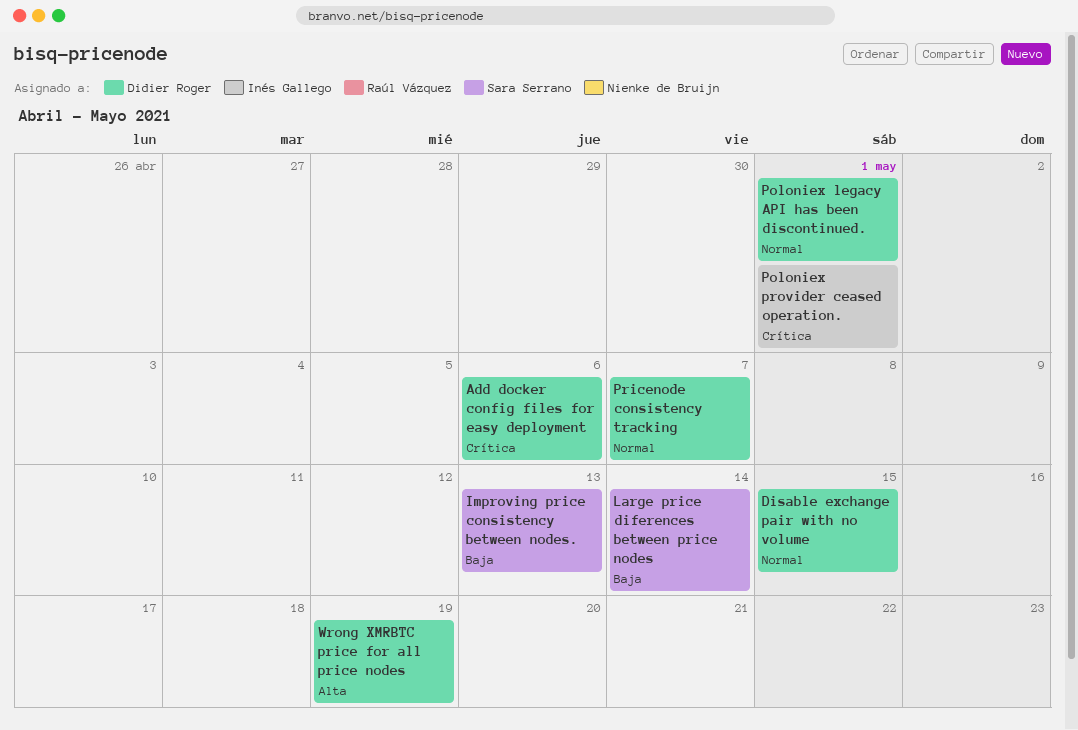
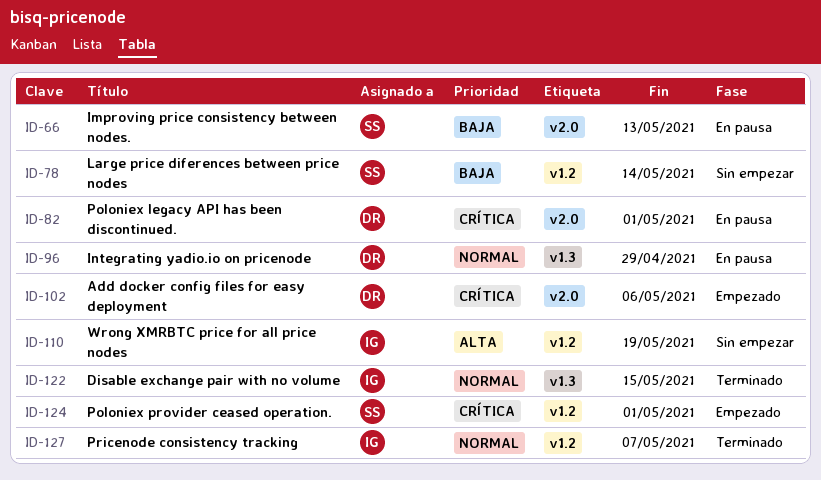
Disable exchange pair with no volume, owner: Didier Roger -> Inés Gallego
Integrating yadio.io on pricenode: none -> present
Poloniex legacy API has been discontinued., priority: Normal -> Crítica
Poloniex provider ceased operation., owner: Inés Gallego -> Sara Serrano
Pricenode consistency tracking, owner: Didier Roger -> Inés Gallego
Wrong XMRBTC price for all price nodes, owner: Didier Roger -> Inés Gallego

